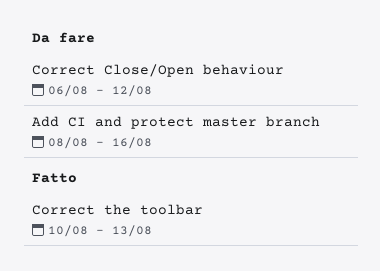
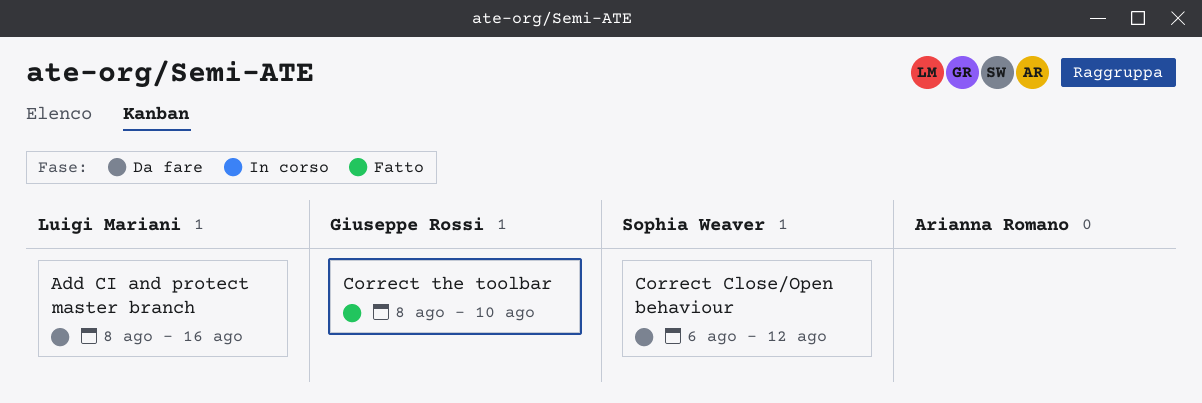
Correct the toolbar, start: Aug 10 -> Aug 8
Correct the toolbar, due: Aug 13 -> Aug 10

